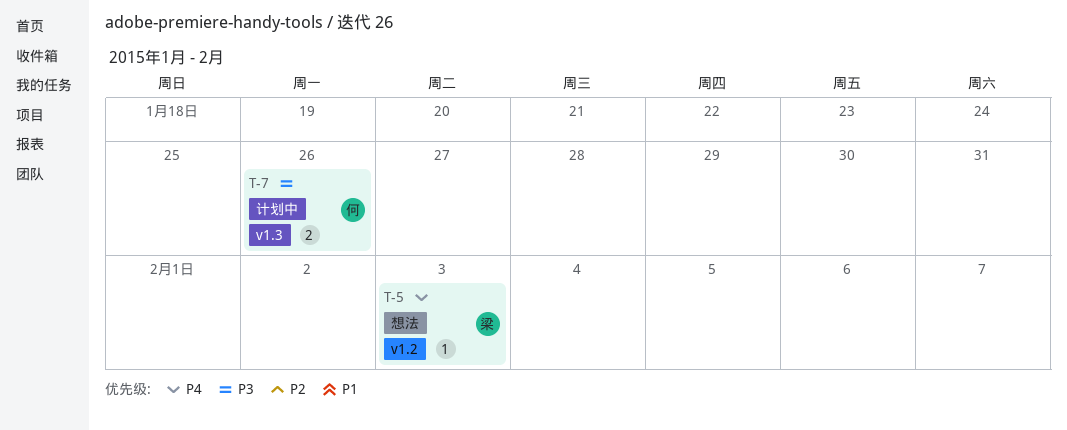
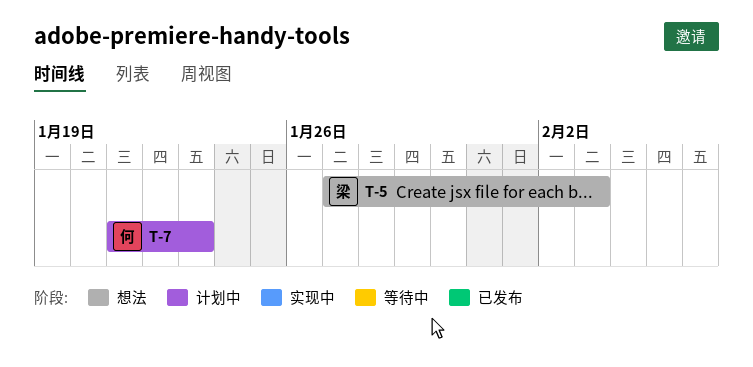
T-7, due: Jan 26 -> Jan 23

